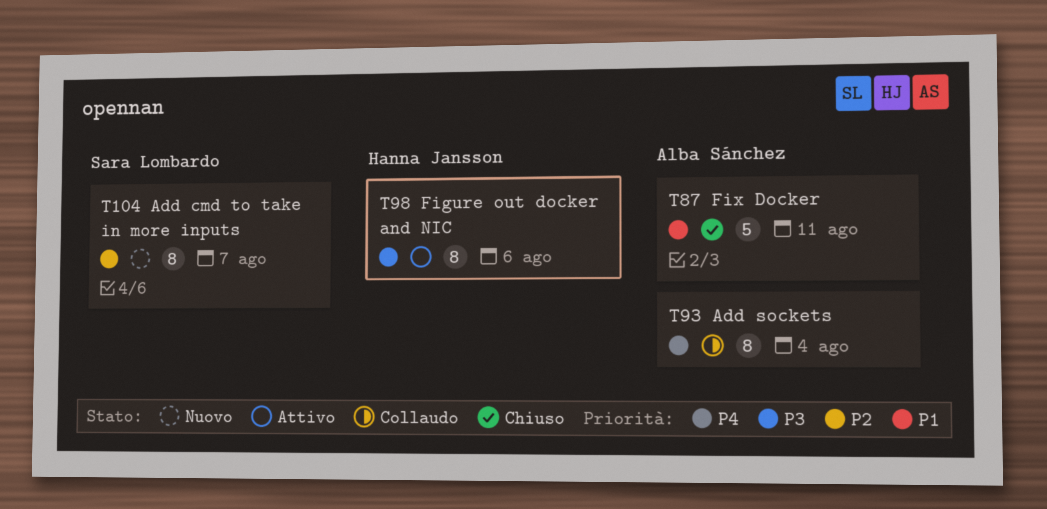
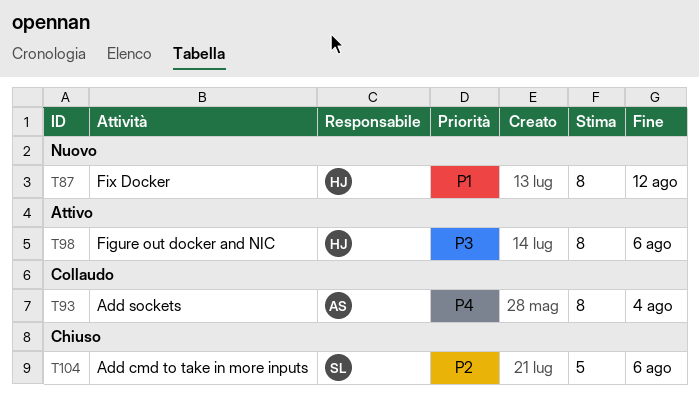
T87, status: Chiuso -> Nuovo
T87, owner: Alba Sánchez -> Hanna Jansson
T87, estimate: 5 -> 8
T87, due: Aug 11 -> Aug 12
T104, status: Nuovo -> Chiuso
T104, estimate: 8 -> 5
T104, due: Aug 7 -> Aug 6

